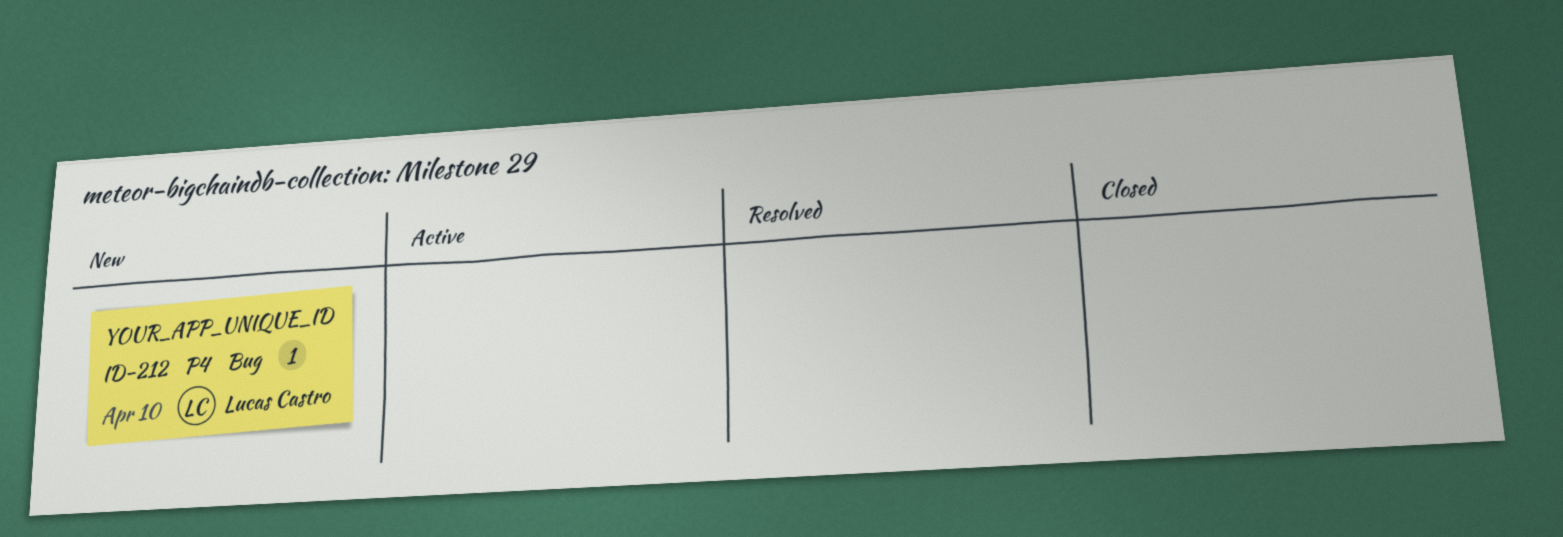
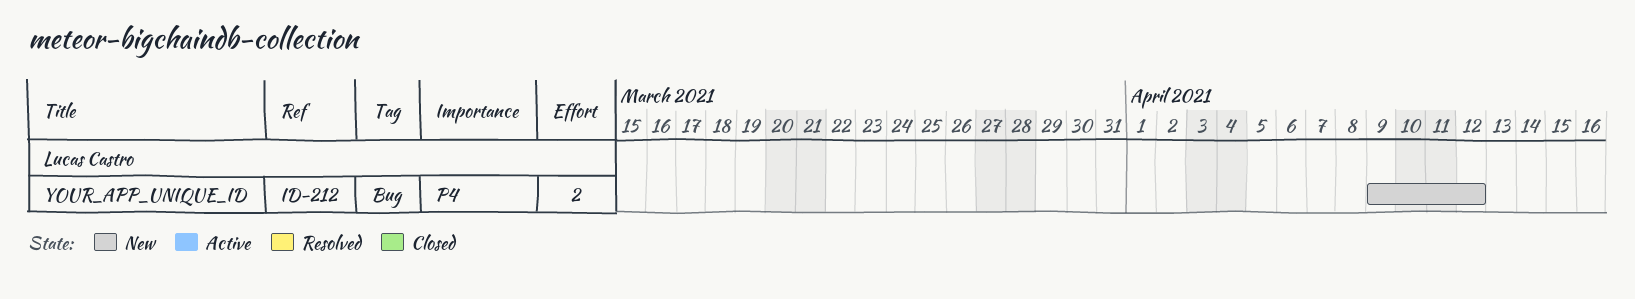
ID-212, estimate: 1 -> 2
ID-212, due: Apr 10 -> Apr 12

